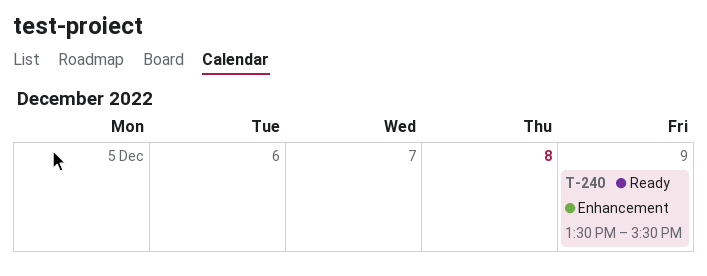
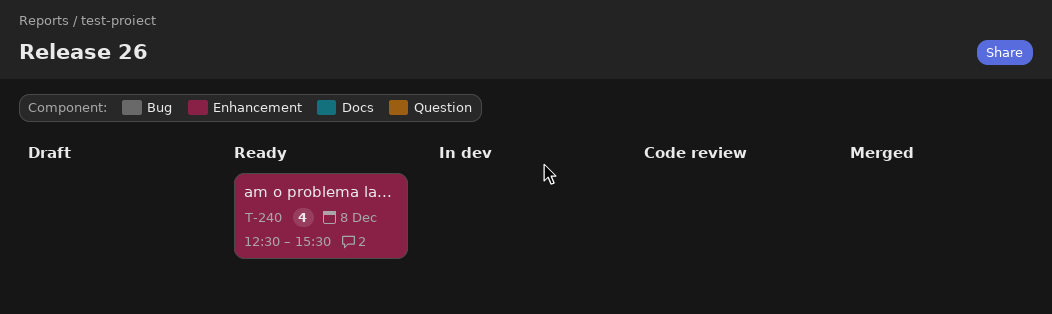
T-240, day: Dec 9 -> Dec 8
T-240, begins: 13:30 -> 12:30

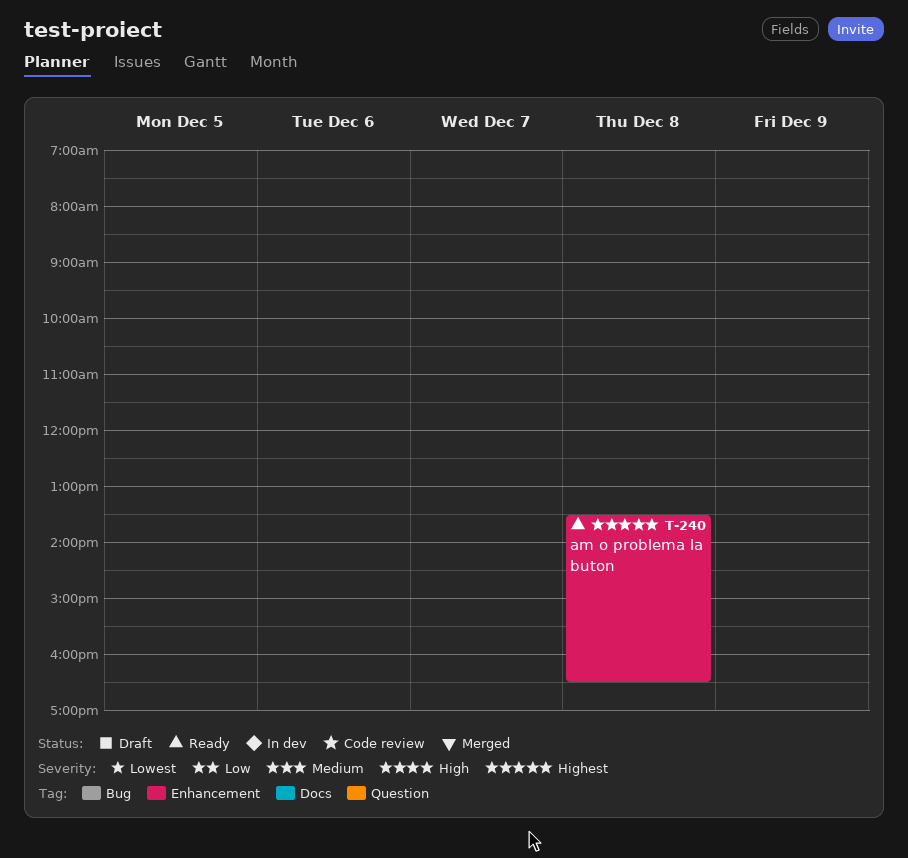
T-240, begins: 12:30 -> 13:30
T-240, ends: 15:30 -> 16:30

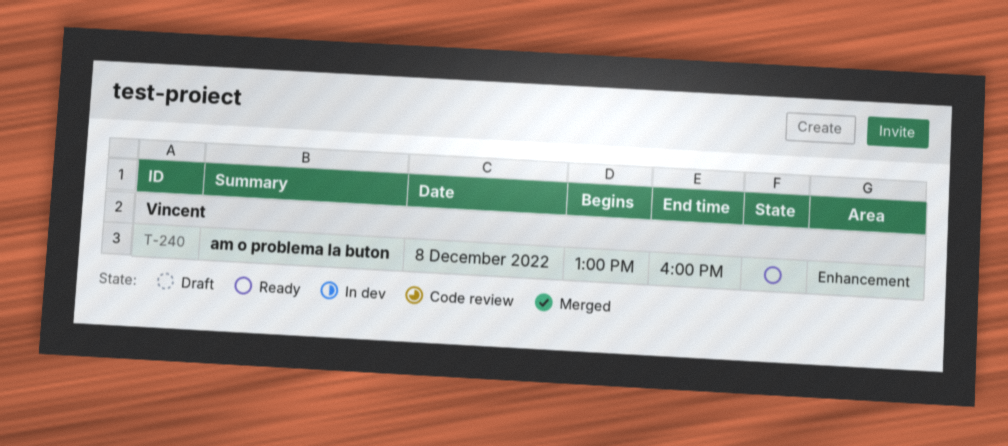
T-240, begins: 13:30 -> 13:00
T-240, ends: 16:30 -> 16:00

